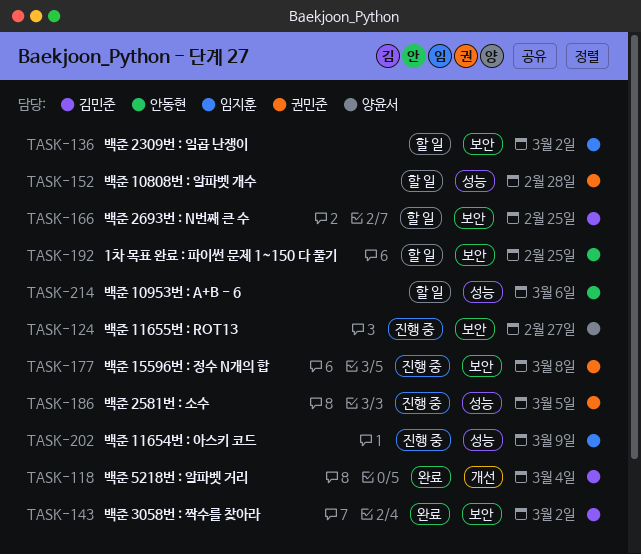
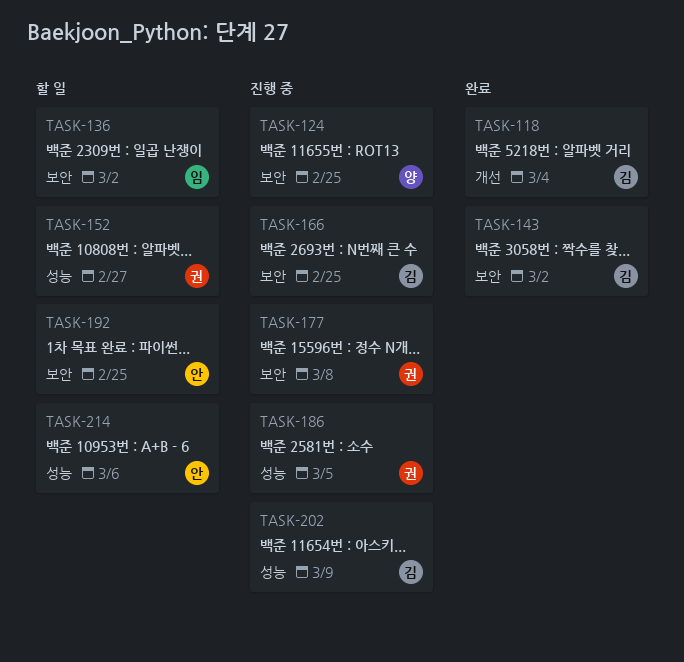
TASK-124, due: Feb 27 -> Feb 25
TASK-152, due: Feb 28 -> Feb 27
TASK-166, status: 할 일 -> 진행 중
TASK-202, owner: 임지훈 -> 김민준

